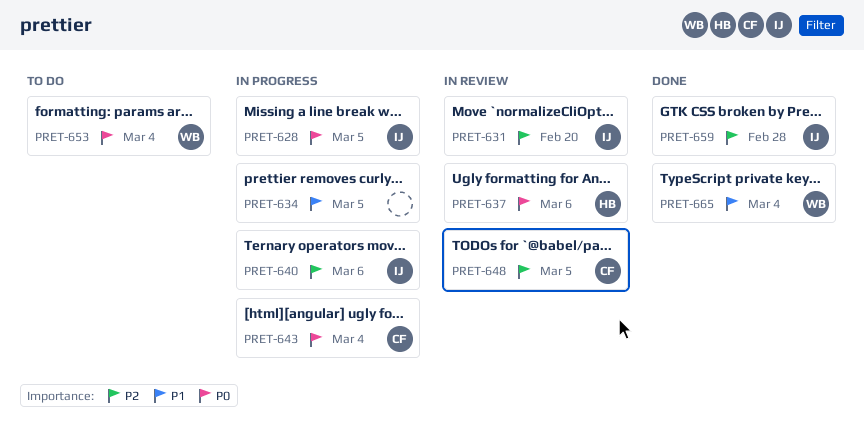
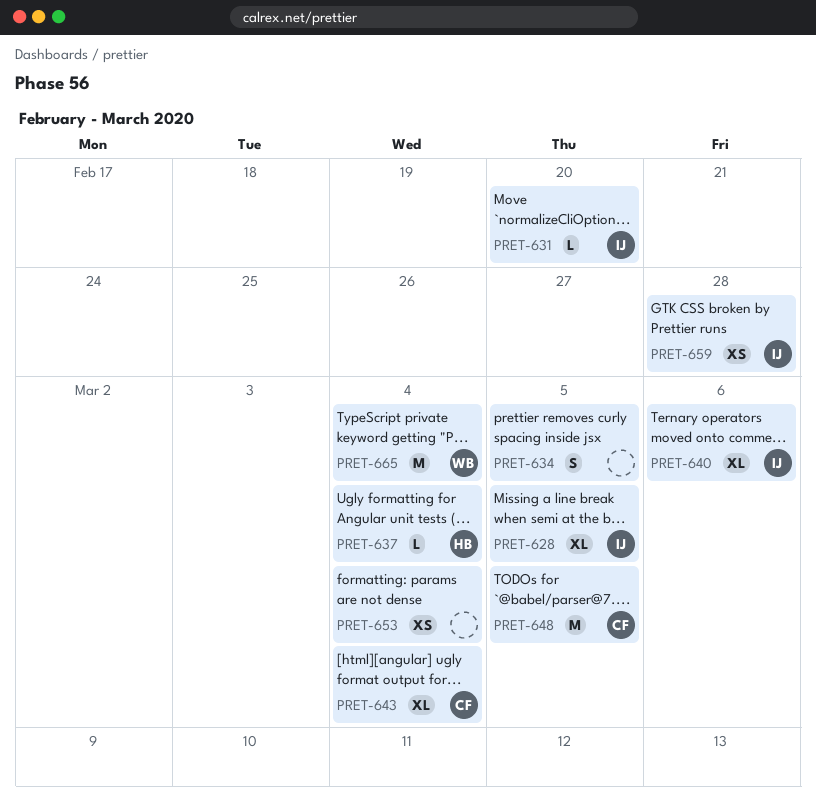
PRET-637, due: Mar 6 -> Mar 4
PRET-653, owner: WB -> none

